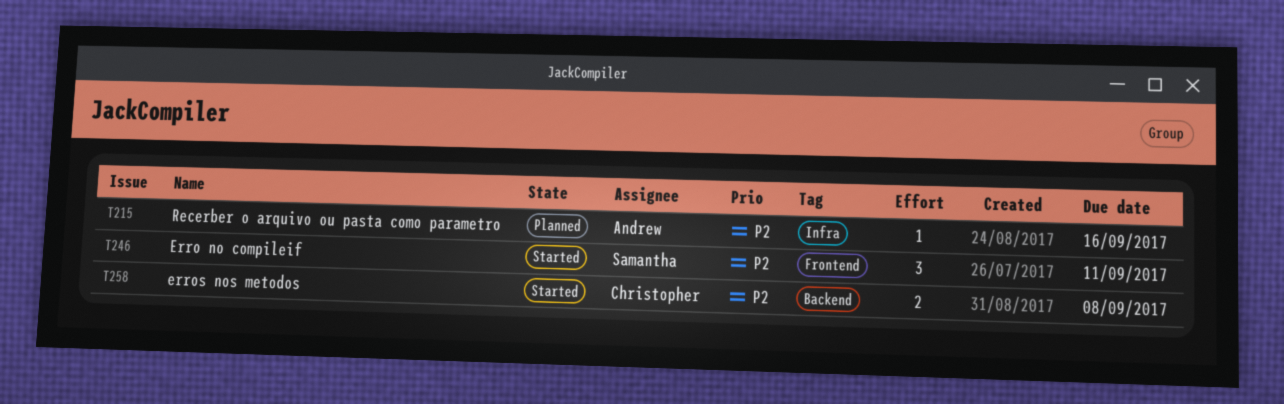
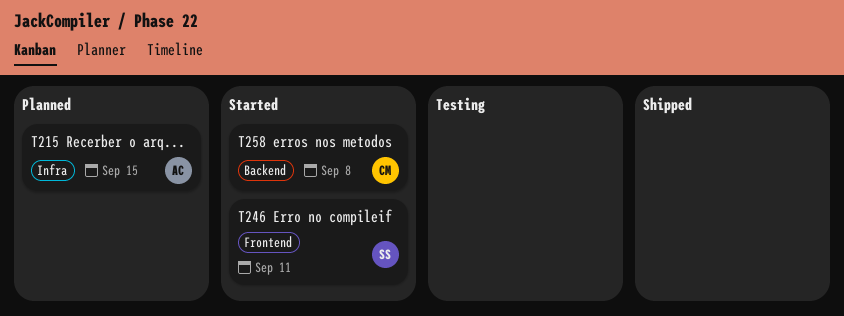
T215, due: Sep 16 -> Sep 15

